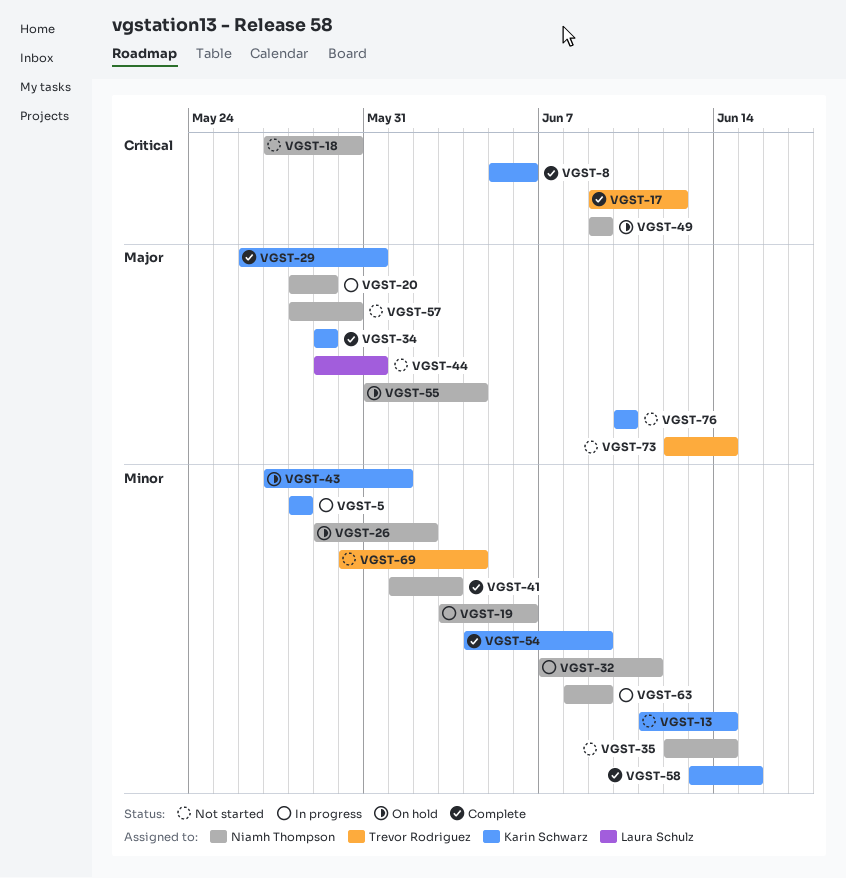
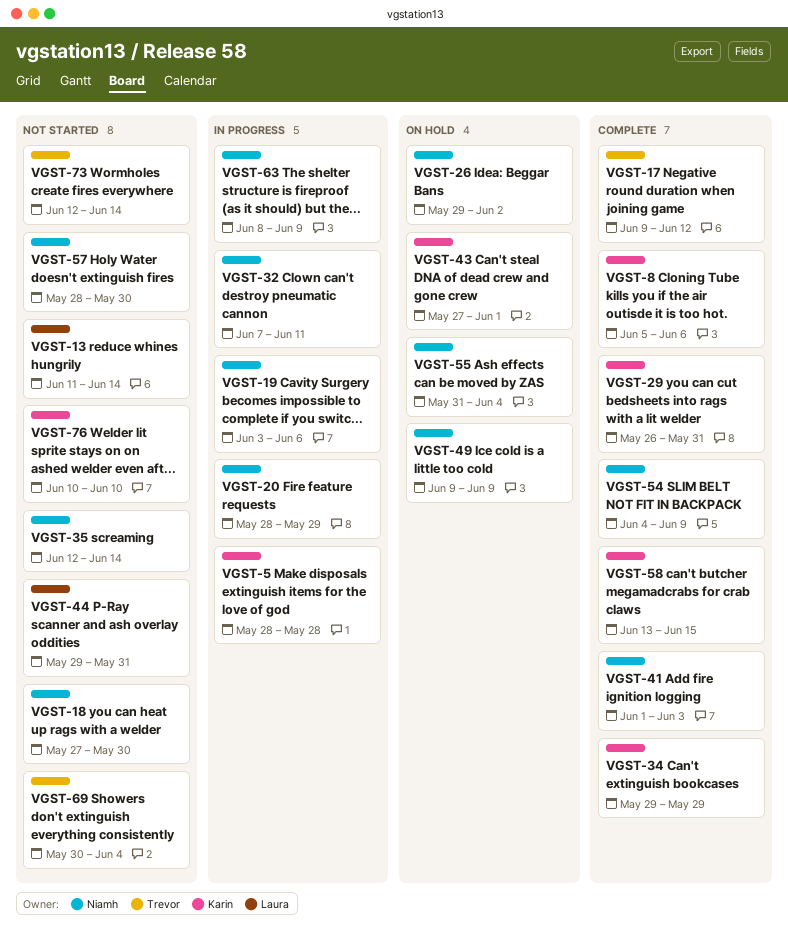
VGST-13, owner: Karin Schwarz -> Laura Schulz
VGST-54, owner: Karin Schwarz -> Niamh Thompson

